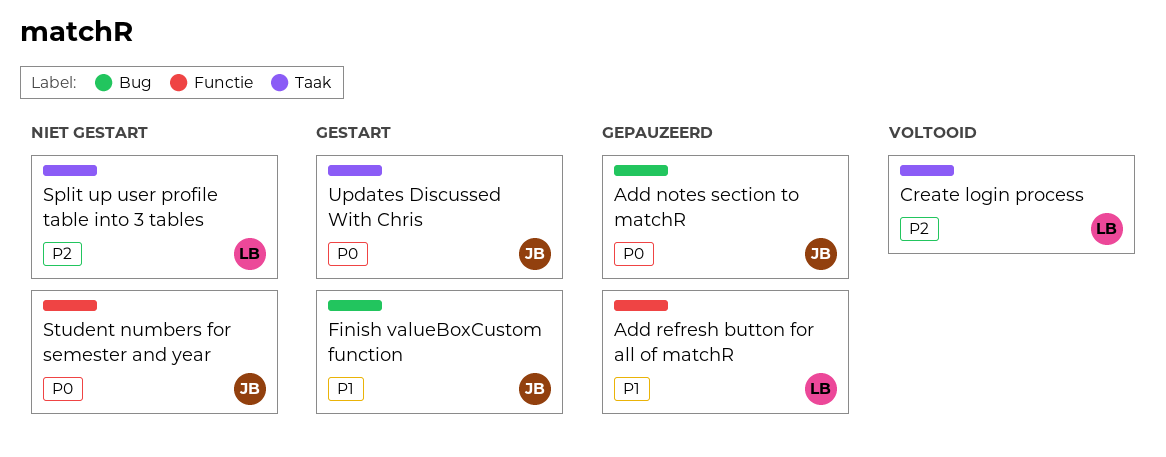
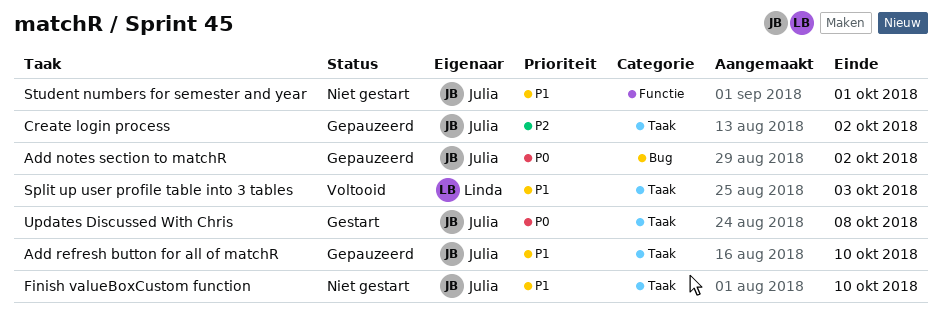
Add refresh button for all of matchR, owner: Linda -> Julia
Add refresh button for all of matchR, label: Functie -> Taak
Create login process, status: Voltooid -> Gepauzeerd
Create login process, owner: Linda -> Julia
Finish valueBoxCustom function, status: Gestart -> Niet gestart
Finish valueBoxCustom function, label: Bug -> Taak
Split up user profile table into 3 tables, status: Niet gestart -> Voltooid
Split up user profile table into 3 tables, priority: P2 -> P1
Student numbers for semester and year, priority: P0 -> P1

